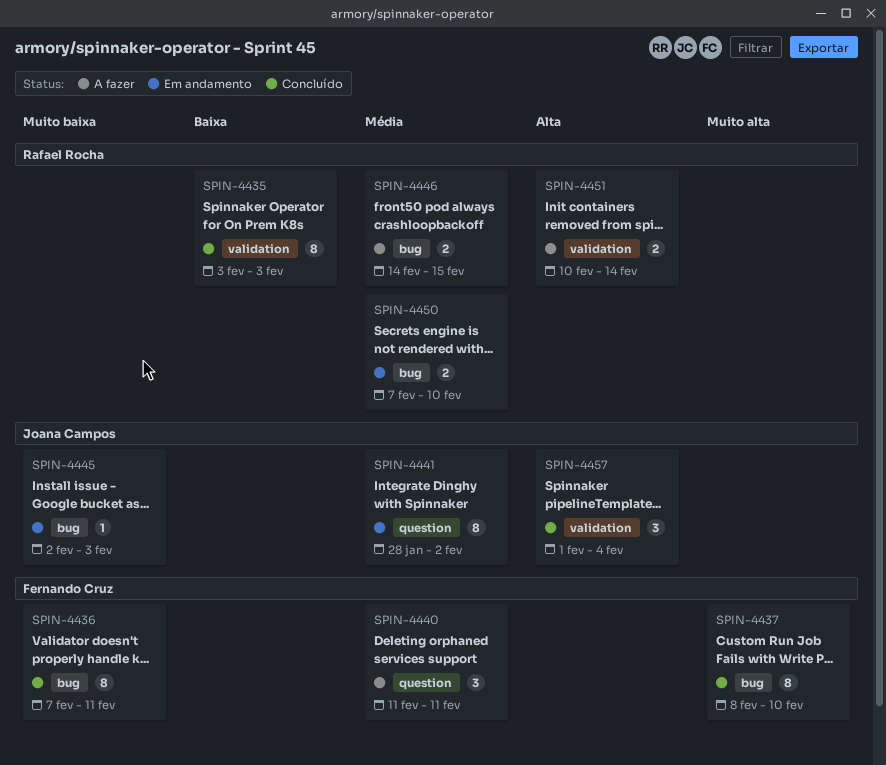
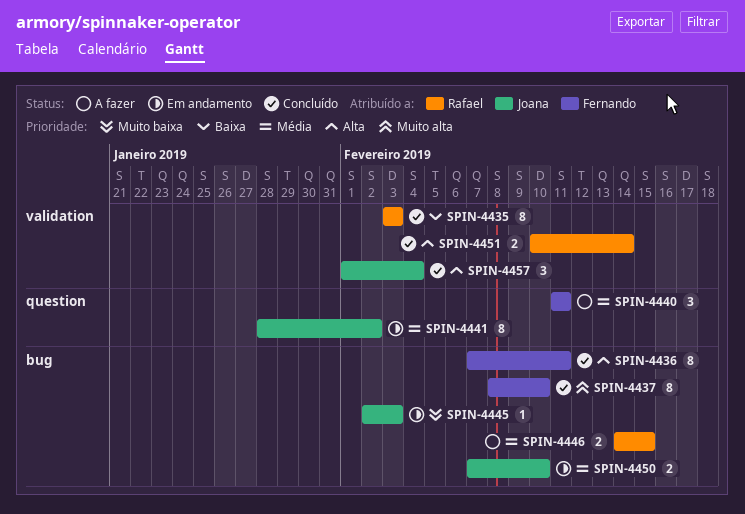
SPIN-4436, priority: Muito baixa -> Alta
SPIN-4450, owner: Rafael Rocha -> Joana Campos
SPIN-4451, status: A fazer -> Concluído

